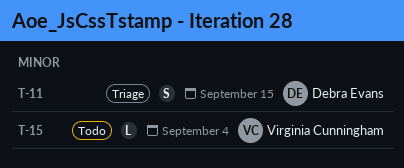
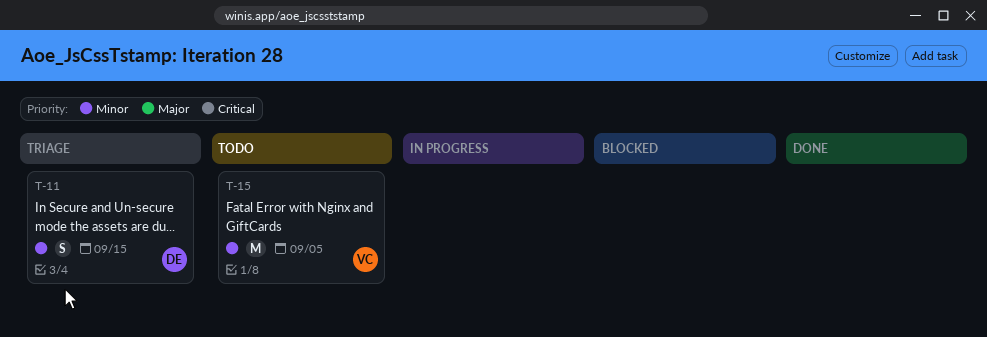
T-15, estimate: L -> M
T-15, due: Sep 4 -> Sep 5

